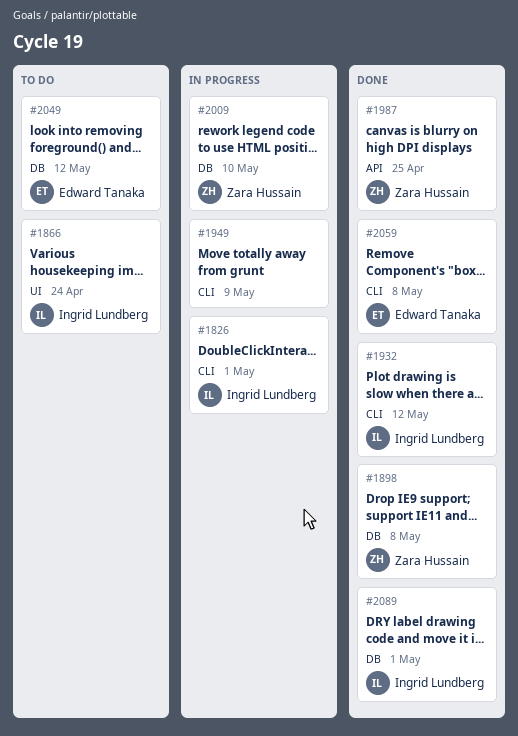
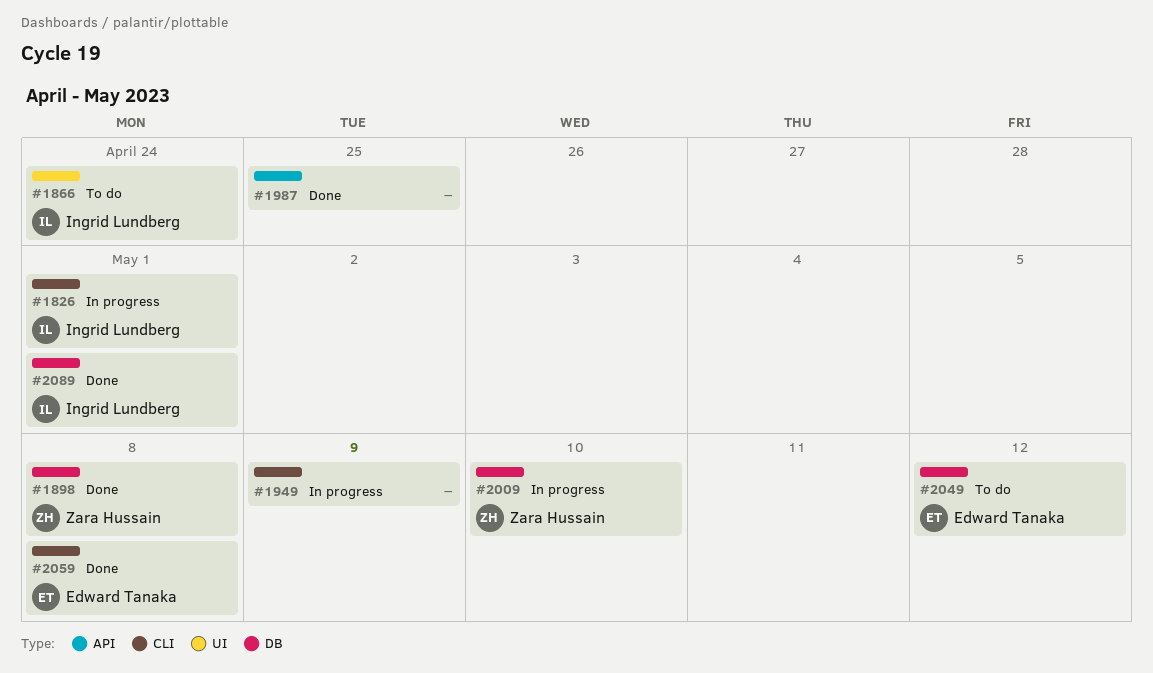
#1932: present -> none
#1987, owner: Zara Hussain -> none

